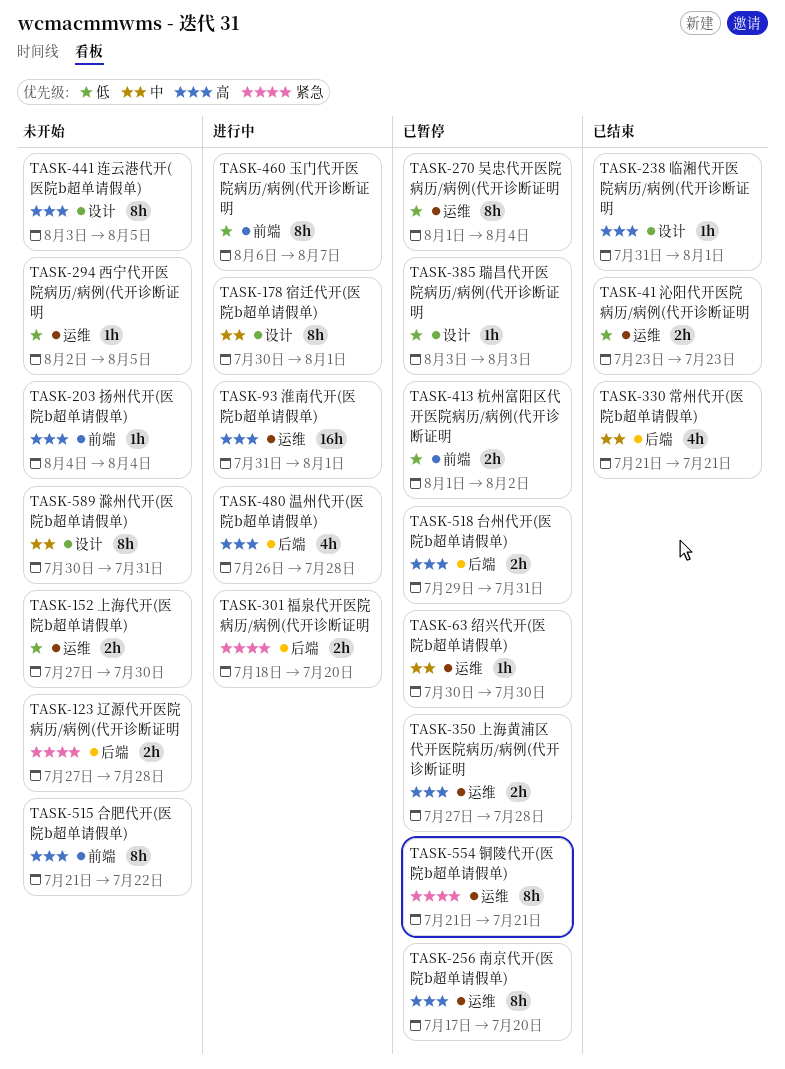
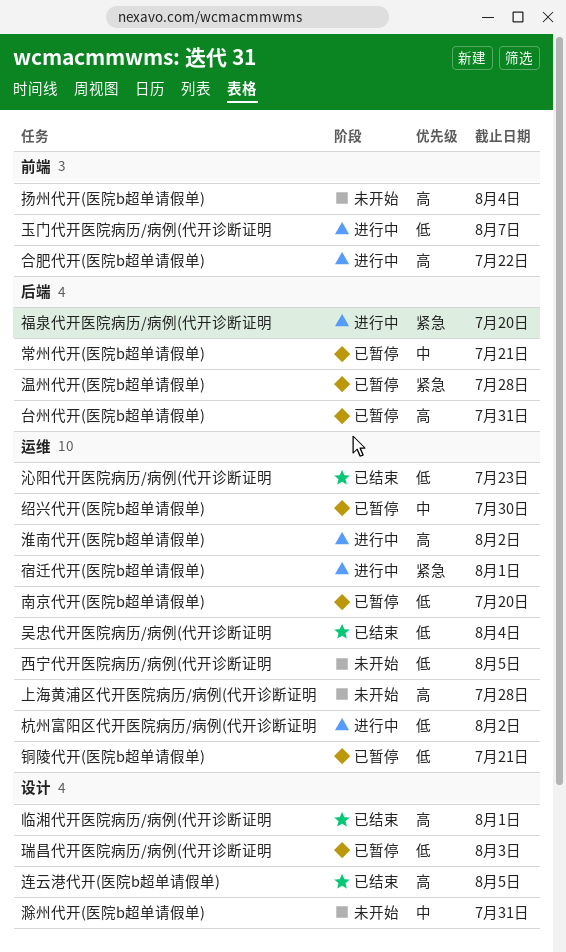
上海代开(医院b超单请假单): present -> none
上海黄浦区代开医院病历/病例(代开诊断证明, status: 已暂停 -> 未开始
南京代开(医院b超单请假单), priority: 高 -> 低
合肥代开(医院b超单请假单), status: 未开始 -> 进行中
吴忠代开医院病历/病例(代开诊断证明, status: 已暂停 -> 已结束
宿迁代开(医院b超单请假单), priority: 中 -> 紧急
宿迁代开(医院b超单请假单), label: 设计 -> 运维
常州代开(医院b超单请假单), status: 已结束 -> 已暂停
杭州富阳区代开医院病历/病例(代开诊断证明, status: 已暂停 -> 进行中
杭州富阳区代开医院病历/病例(代开诊断证明, label: 前端 -> 运维
淮南代开(医院b超单请假单), due: Aug 1 -> Aug 2
温州代开(医院b超单请假单), status: 进行中 -> 已暂停
温州代开(医院b超单请假单), priority: 高 -> 紧急
辽源代开医院病历/病例(代开诊断证明: present -> none
连云港代开(医院b超单请假单), status: 未开始 -> 已结束
铜陵代开(医院b超单请假单), priority: 紧急 -> 低

